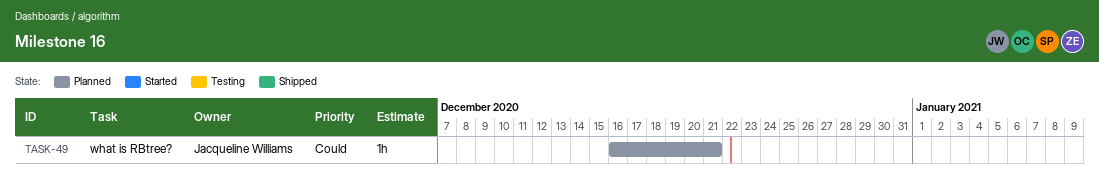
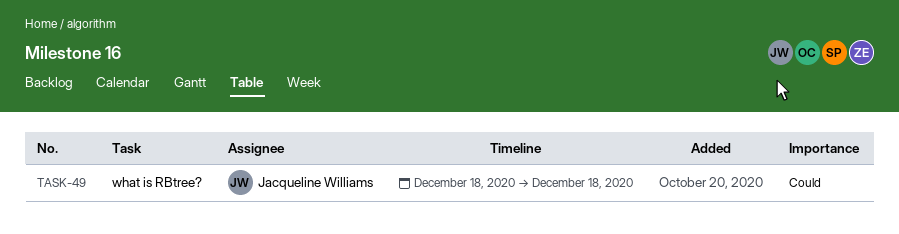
TASK-49, start: Dec 16 -> Dec 18
TASK-49, due: Dec 21 -> Dec 18

